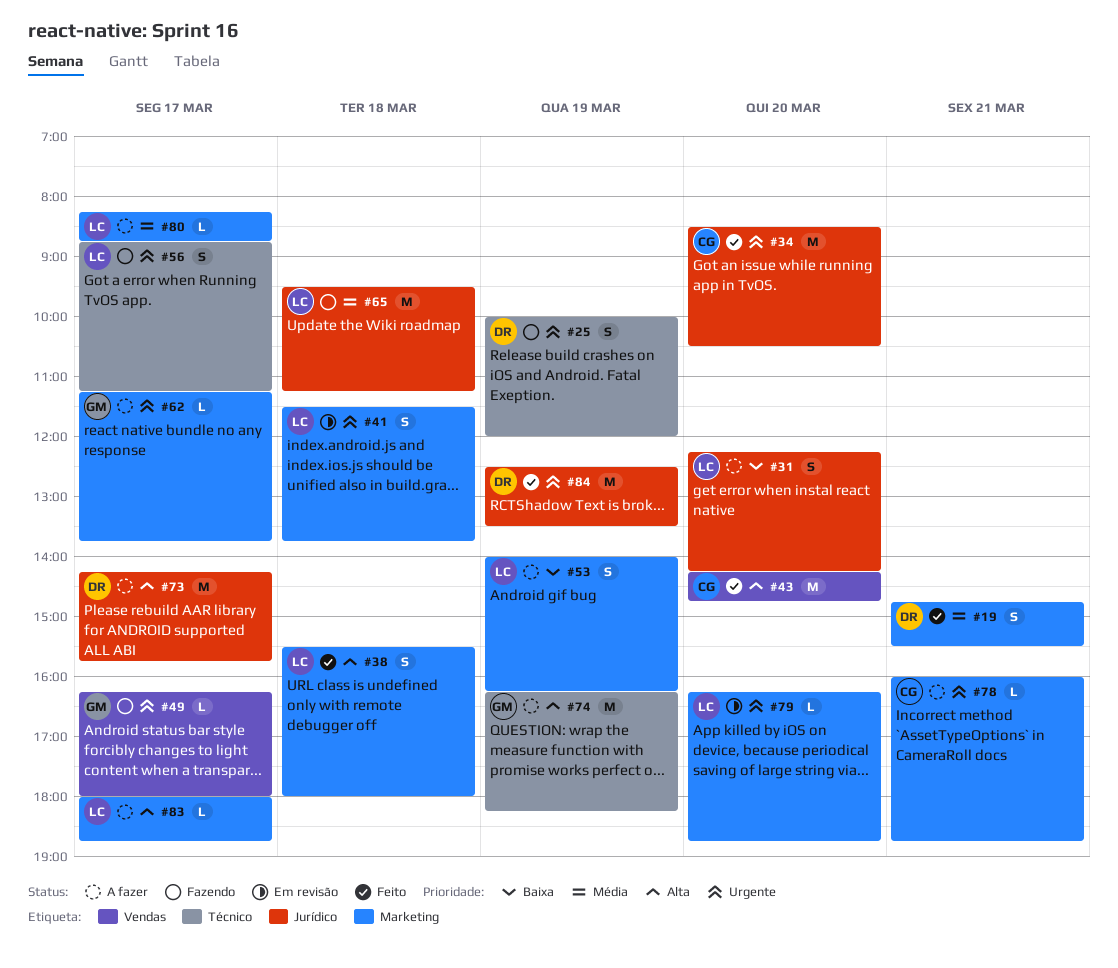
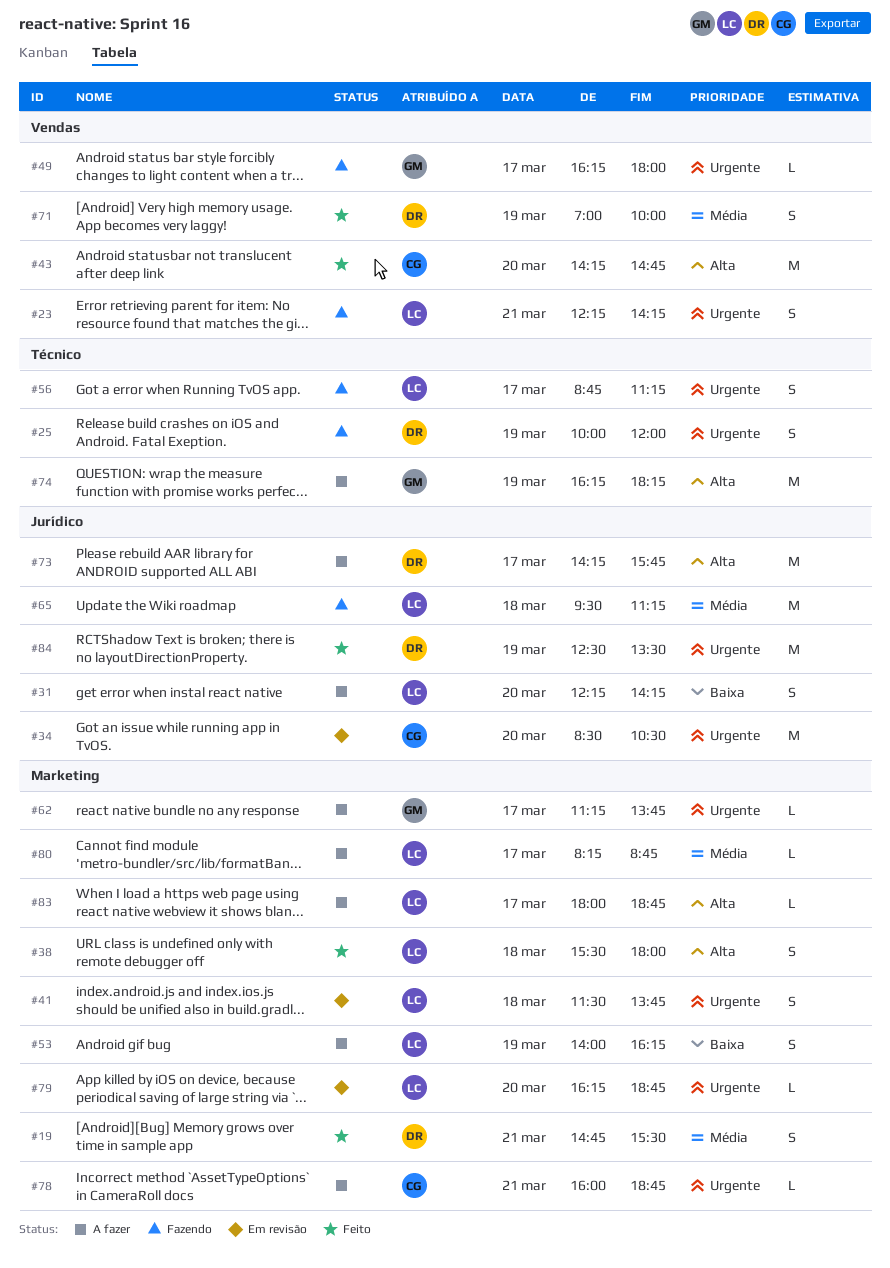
#23: none -> present
#34, status: Feito -> Em revisão
#71: none -> present

